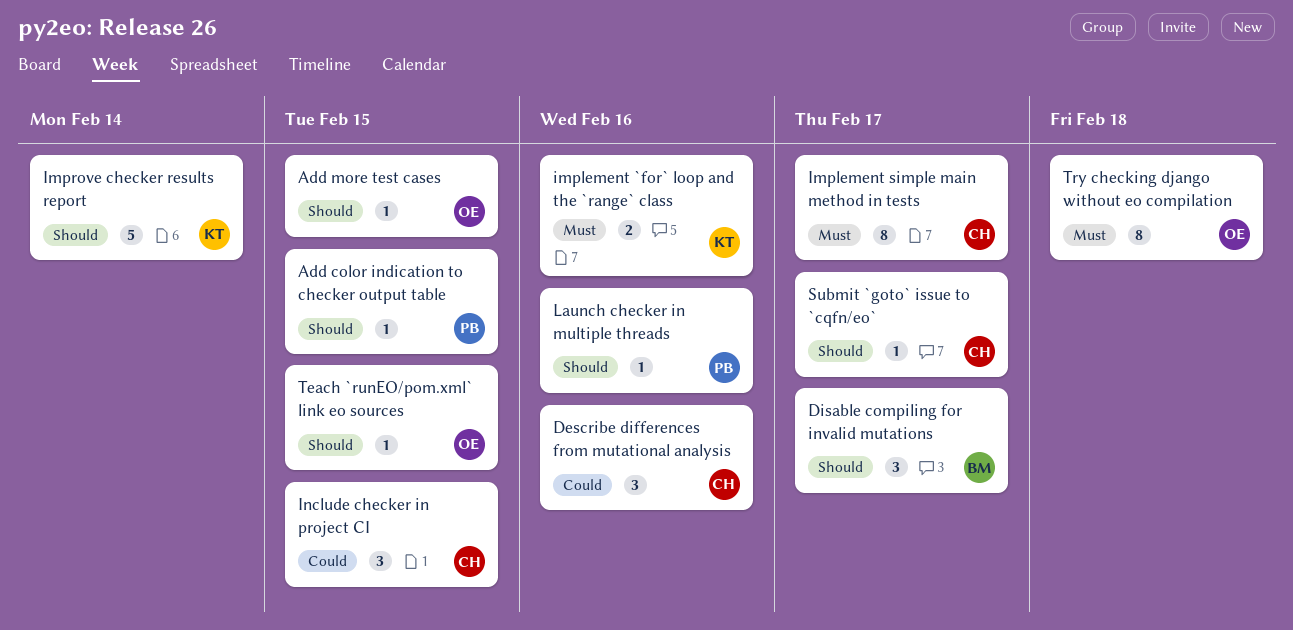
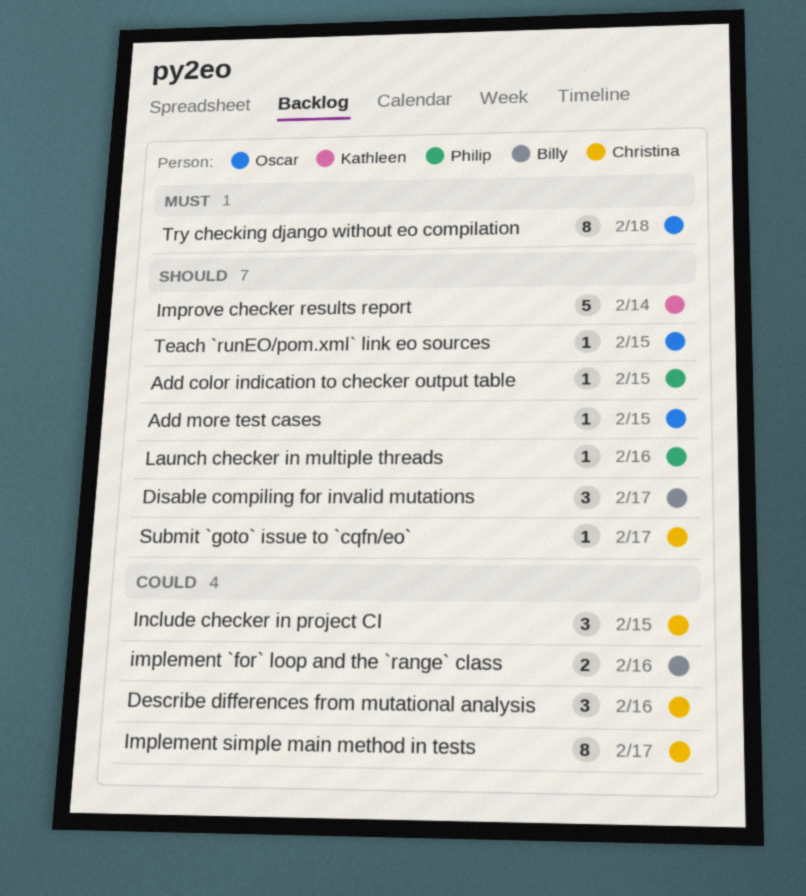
implement `for` loop and the `range` class, owner: Kathleen -> Billy
implement `for` loop and the `range` class, priority: Must -> Could
Implement simple main method in tests, priority: Must -> Could

